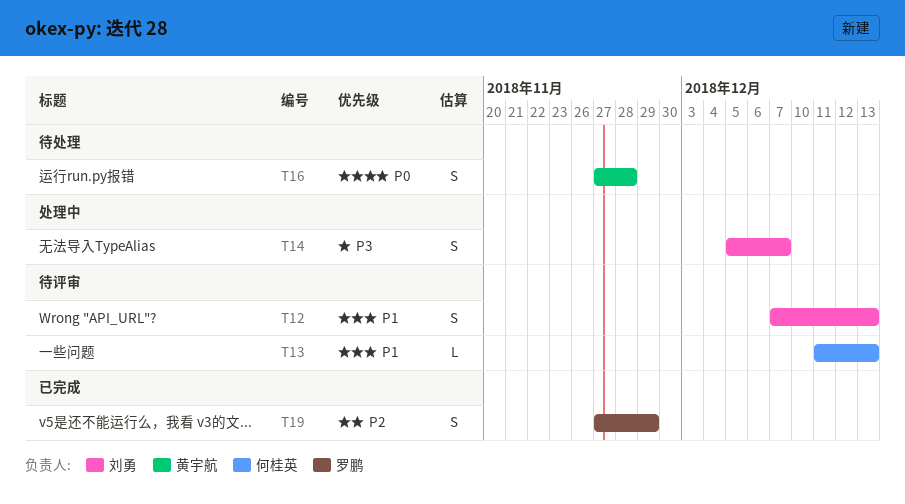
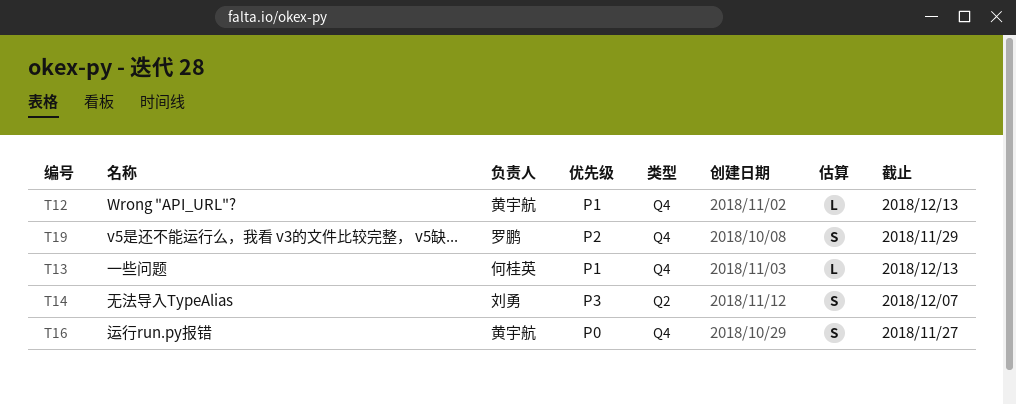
T12, owner: 刘勇 -> 黄宇航
T12, estimate: S -> L
T16, due: Nov 28 -> Nov 27

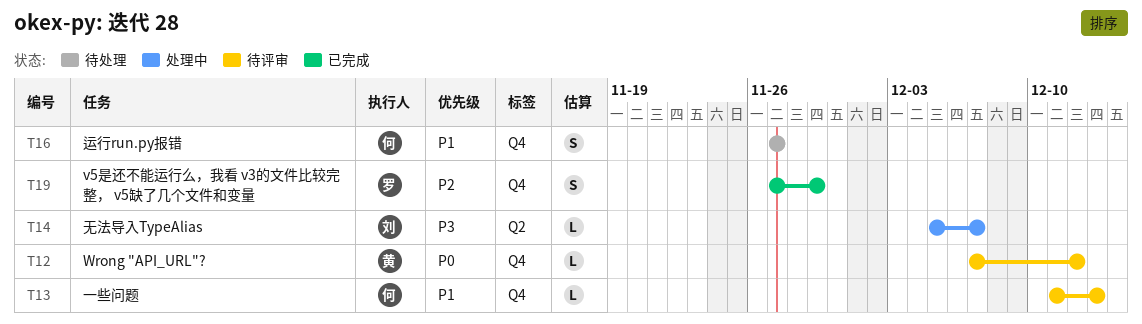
T12, priority: P1 -> P0
T12, due: Dec 13 -> Dec 12
T14, estimate: S -> L
T16, owner: 黄宇航 -> 何桂英
T16, priority: P0 -> P1

